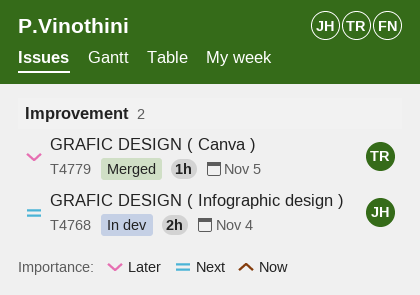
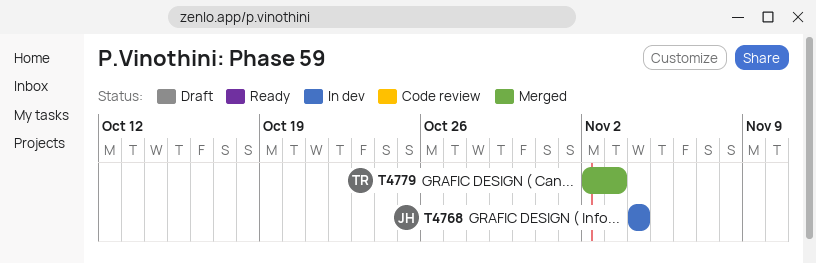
T4779, due: Nov 5 -> Nov 3

